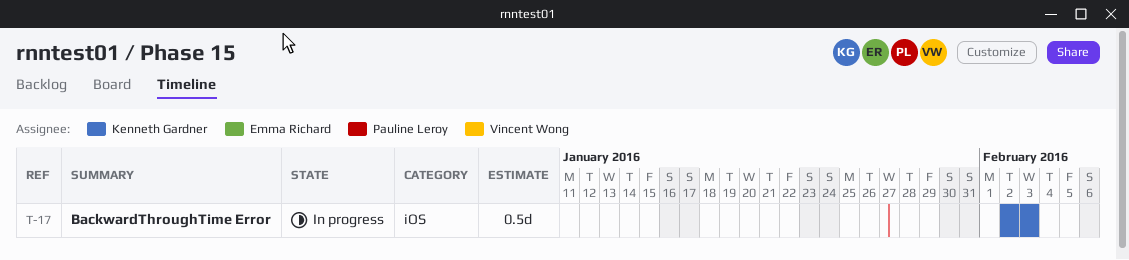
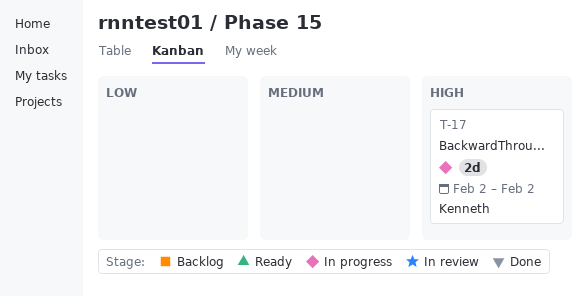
T-17, estimate: 0.5d -> 2d
T-17, due: Feb 3 -> Feb 2

